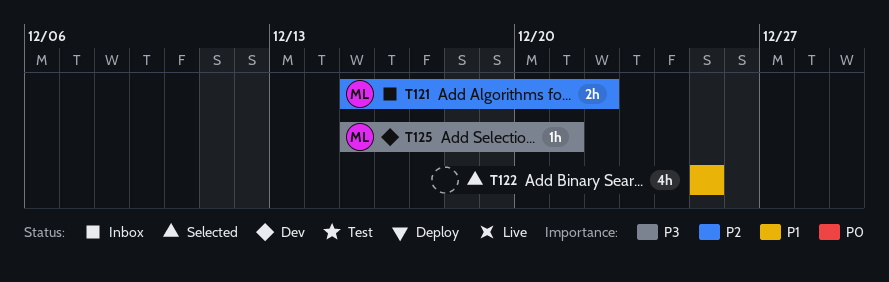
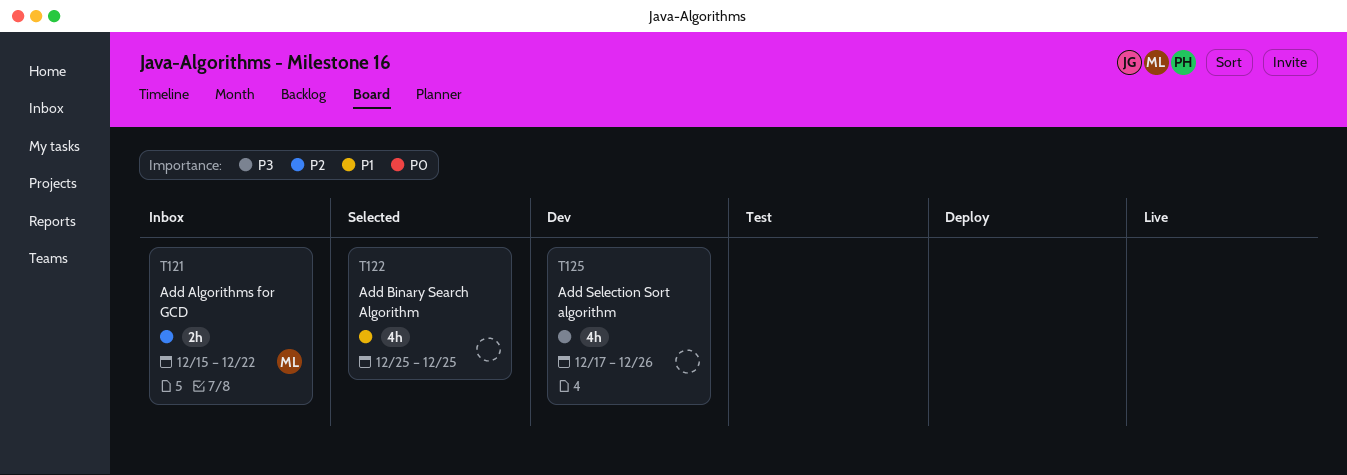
T125, owner: ML -> none
T125, estimate: 1h -> 4h
T125, start: Dec 15 -> Dec 17
T125, due: Dec 21 -> Dec 26

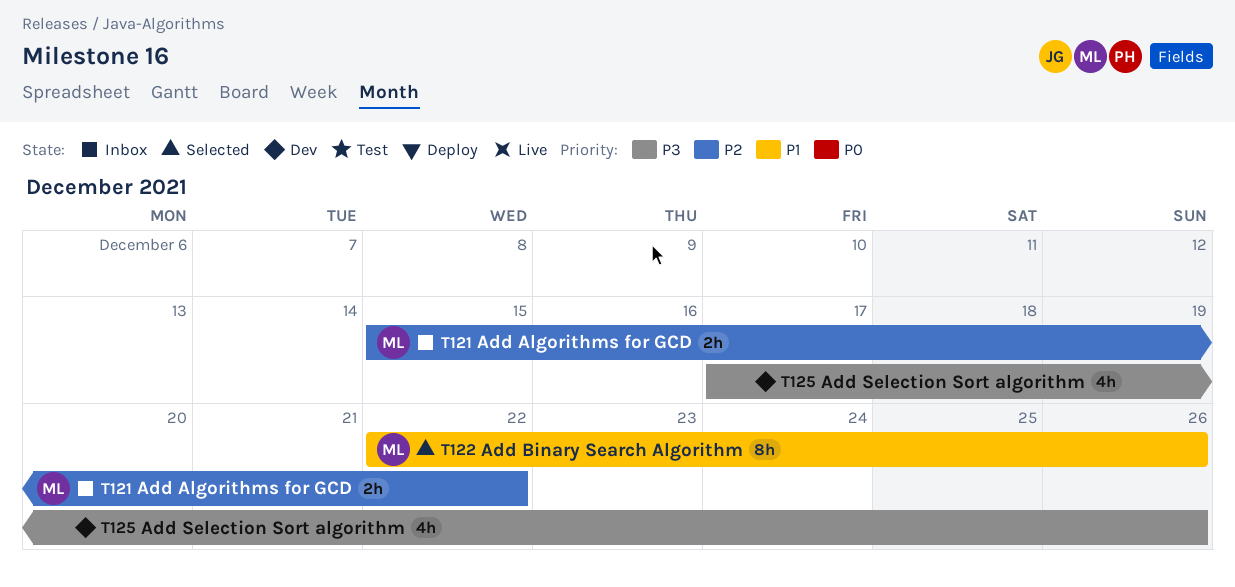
T122, owner: none -> ML
T122, estimate: 4h -> 8h
T122, start: Dec 25 -> Dec 22
T122, due: Dec 25 -> Dec 26

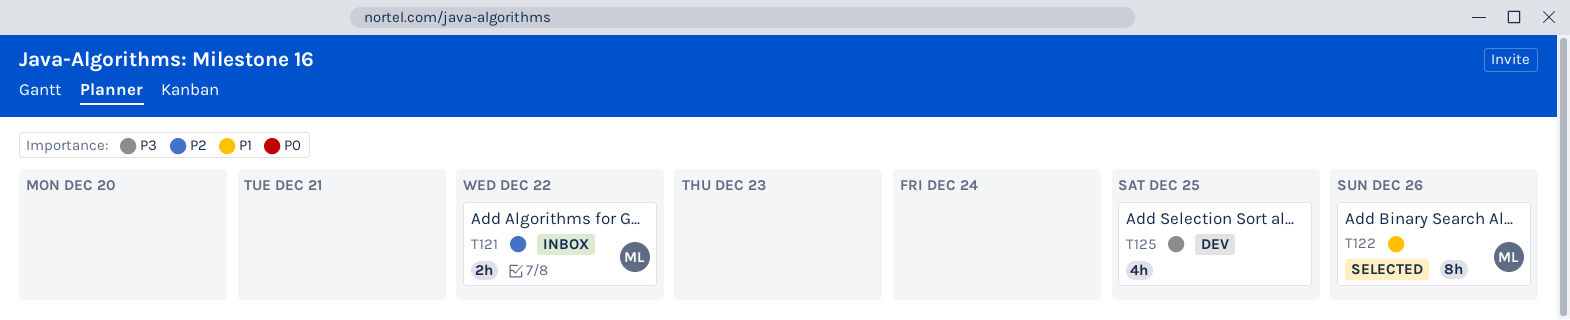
T125, due: Dec 26 -> Dec 25

